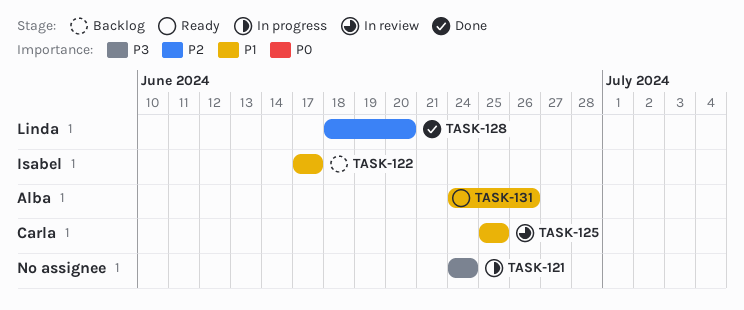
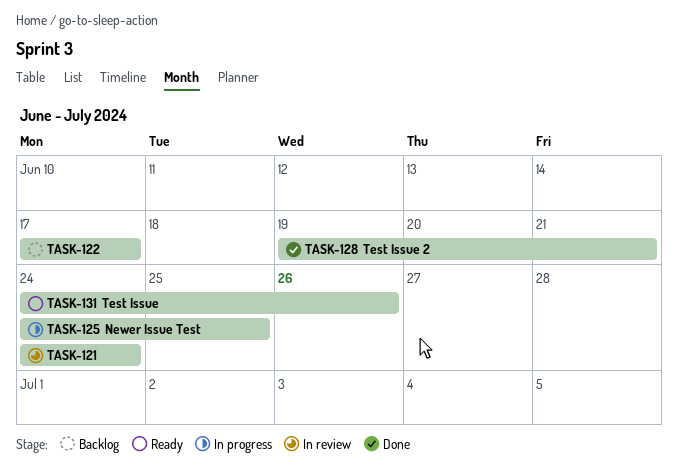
TASK-121, status: In progress -> In review
TASK-125, status: In review -> In progress
TASK-125, start: Jun 25 -> Jun 24
TASK-128, start: Jun 18 -> Jun 19
TASK-128, due: Jun 20 -> Jun 21

